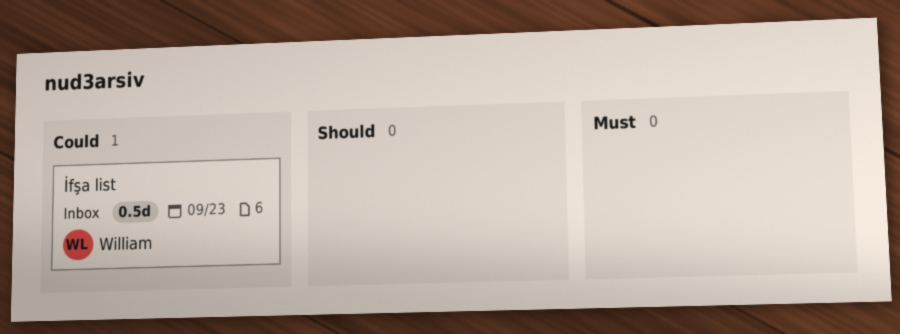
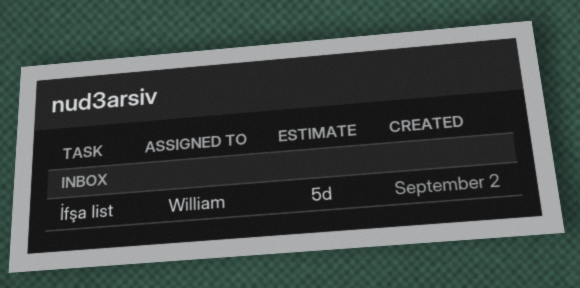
İfşa list, estimate: 0.5d -> 5d

